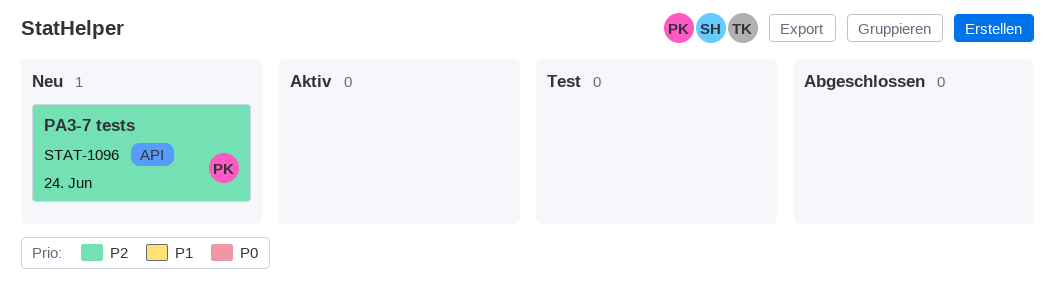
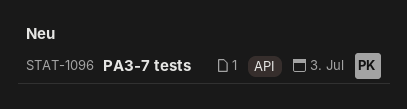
STAT-1096, due: Jun 24 -> Jul 3

